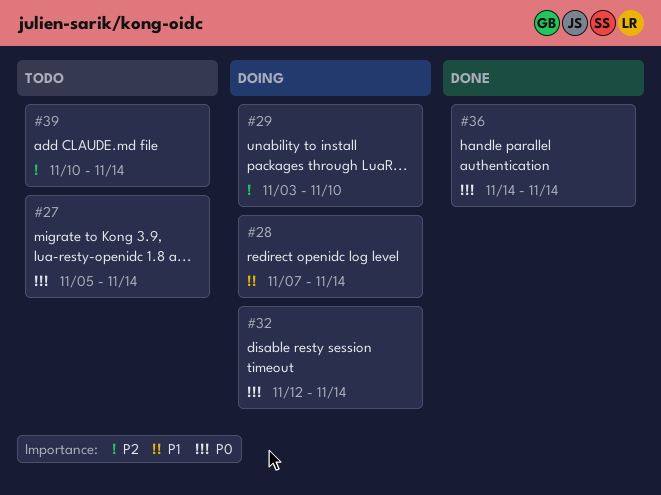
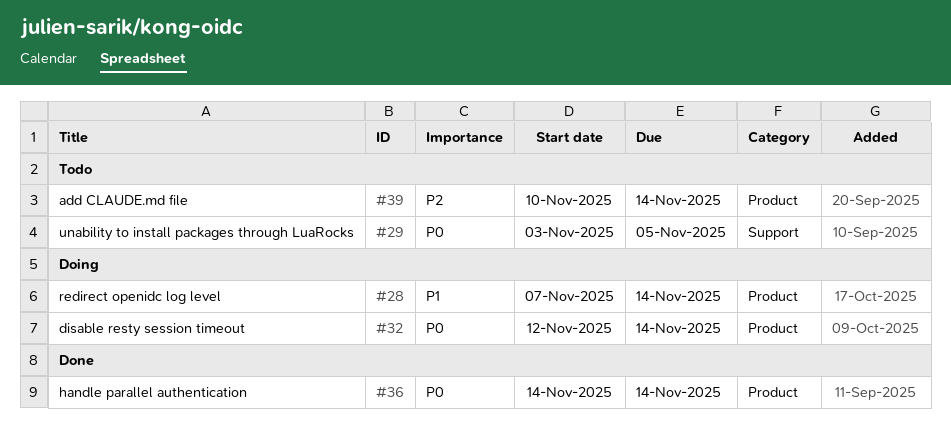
#27: present -> none
#29, status: Doing -> Todo
#29, priority: P2 -> P0
#29, due: Nov 10 -> Nov 5

